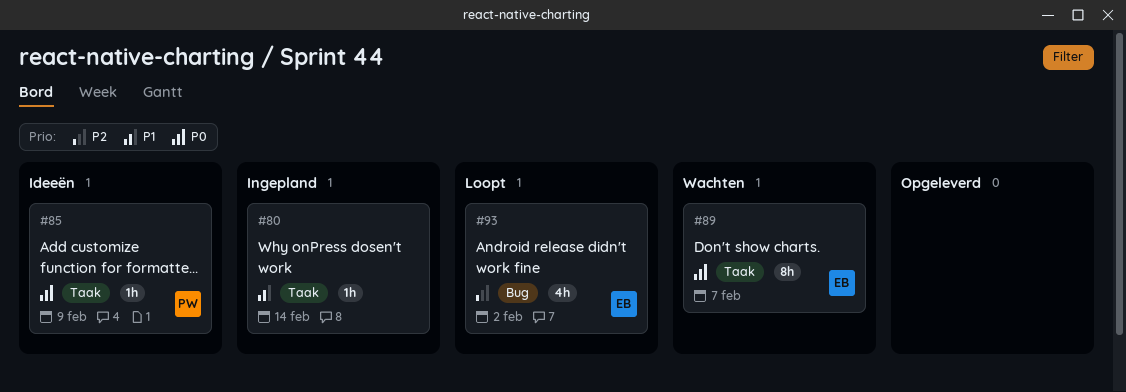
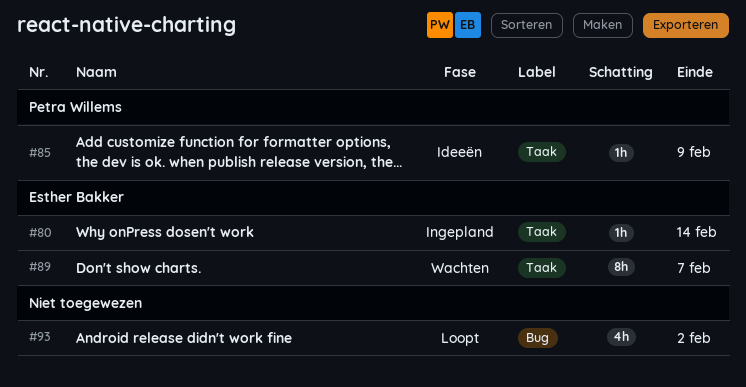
#80, owner: none -> Esther Bakker
#93, owner: Esther Bakker -> none

